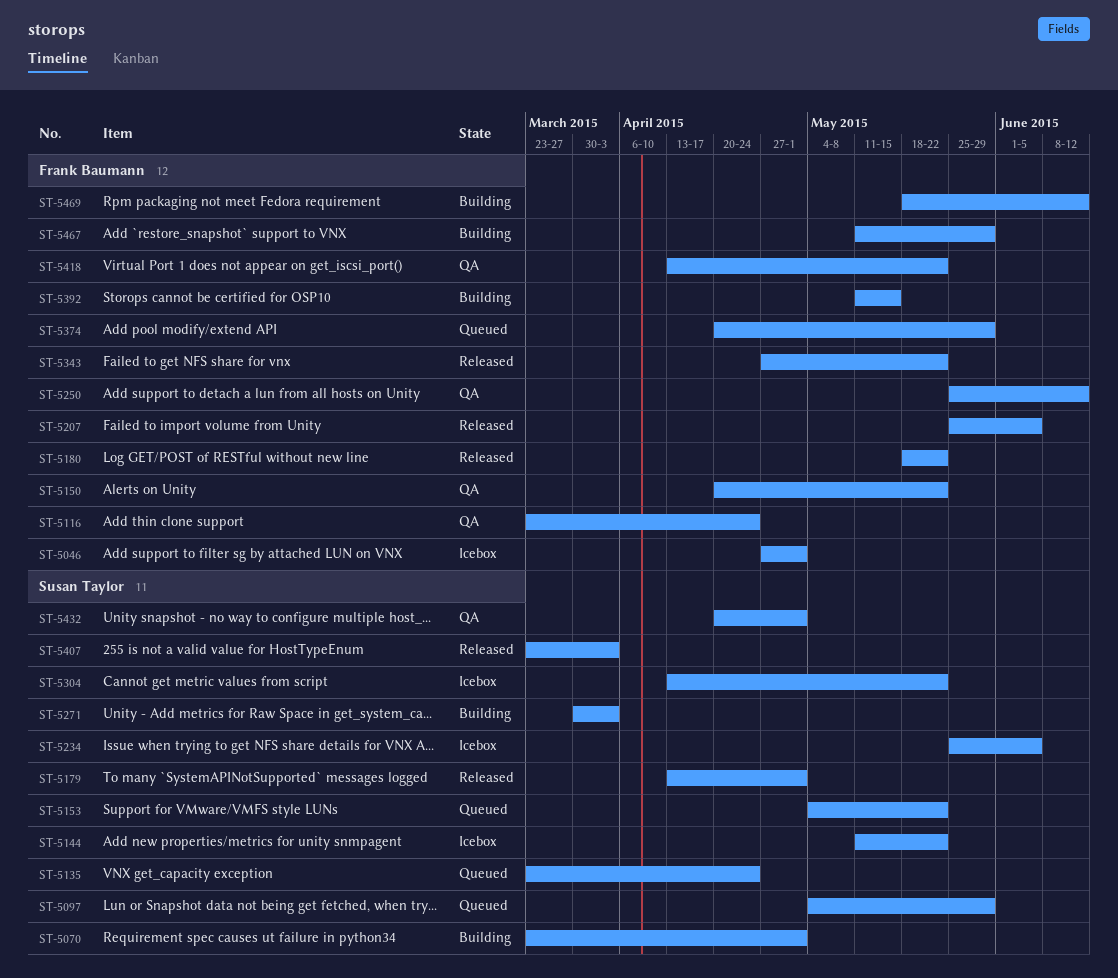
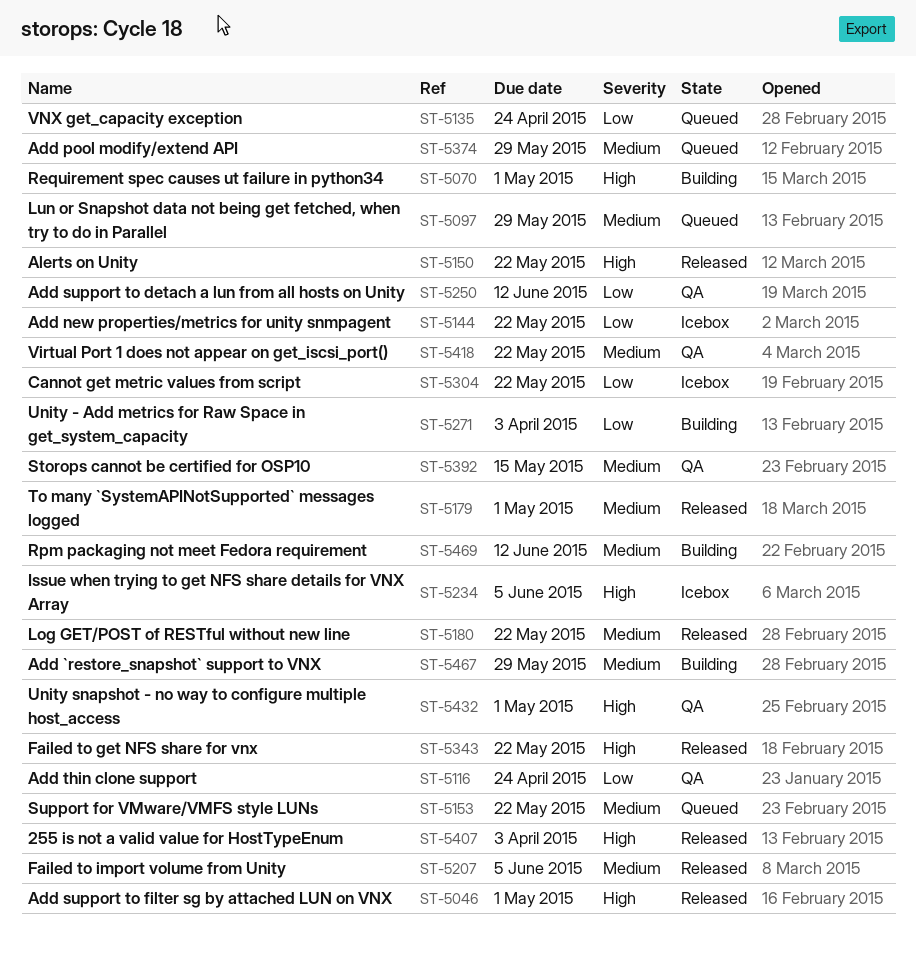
ST-5046, status: Icebox -> Released
ST-5150, status: QA -> Released
ST-5392, status: Building -> QA

